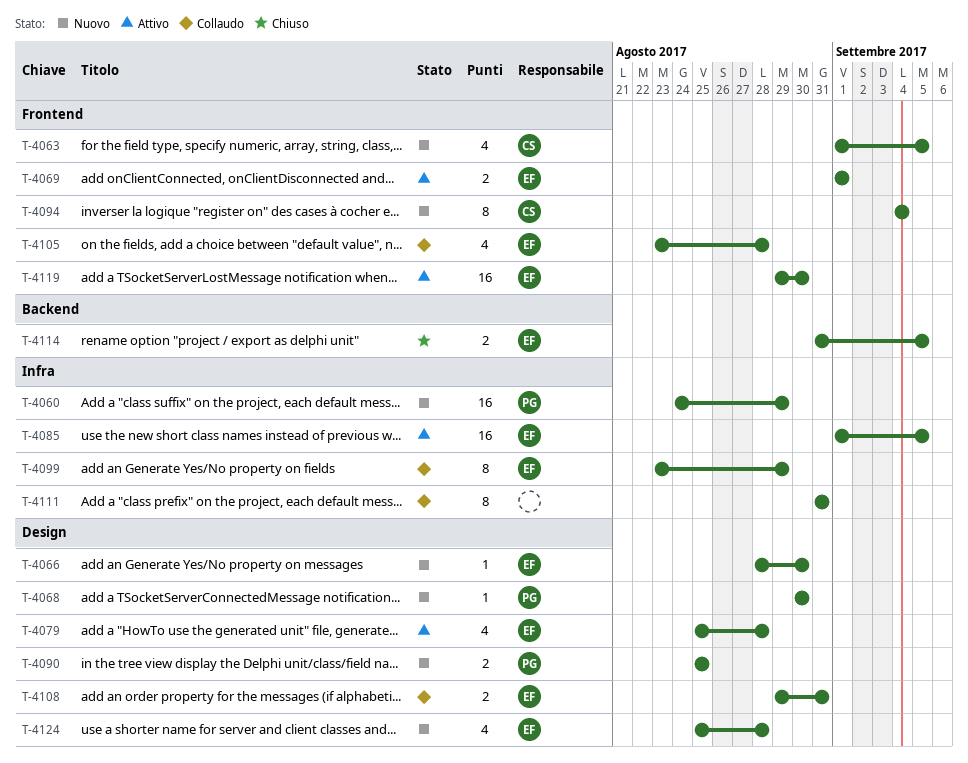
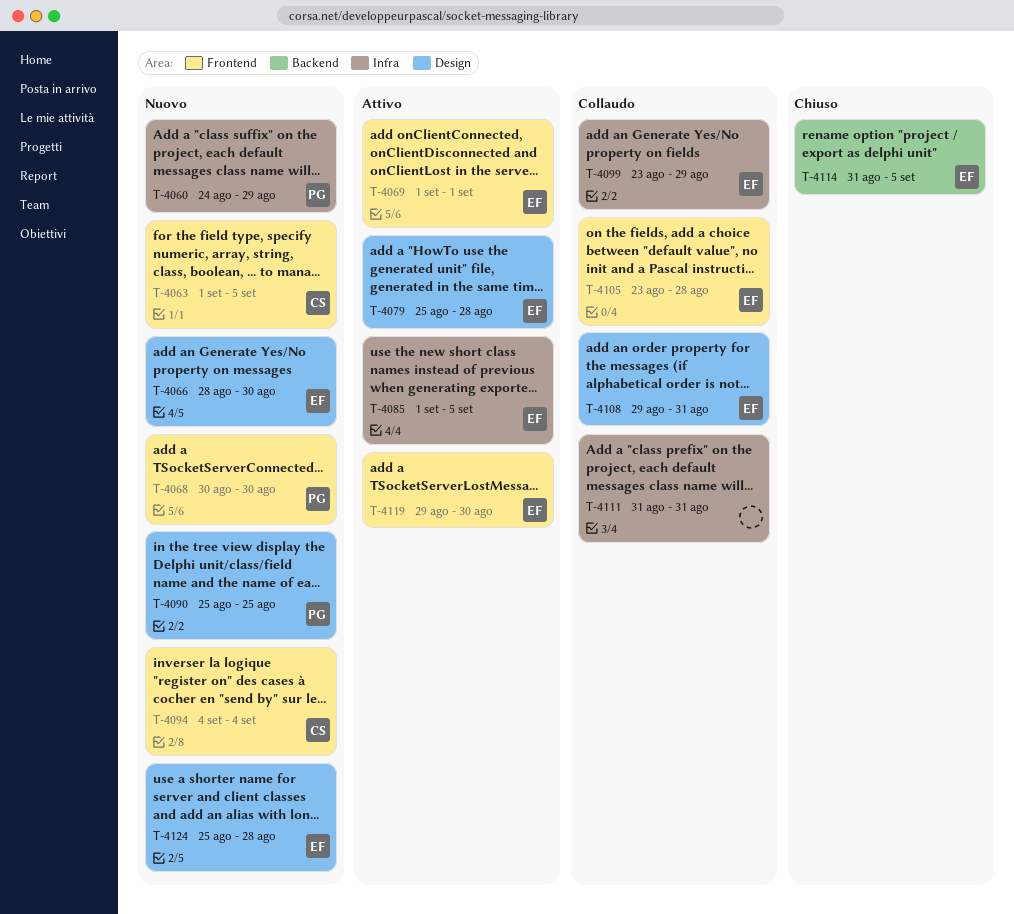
T-4068, label: Design -> Frontend

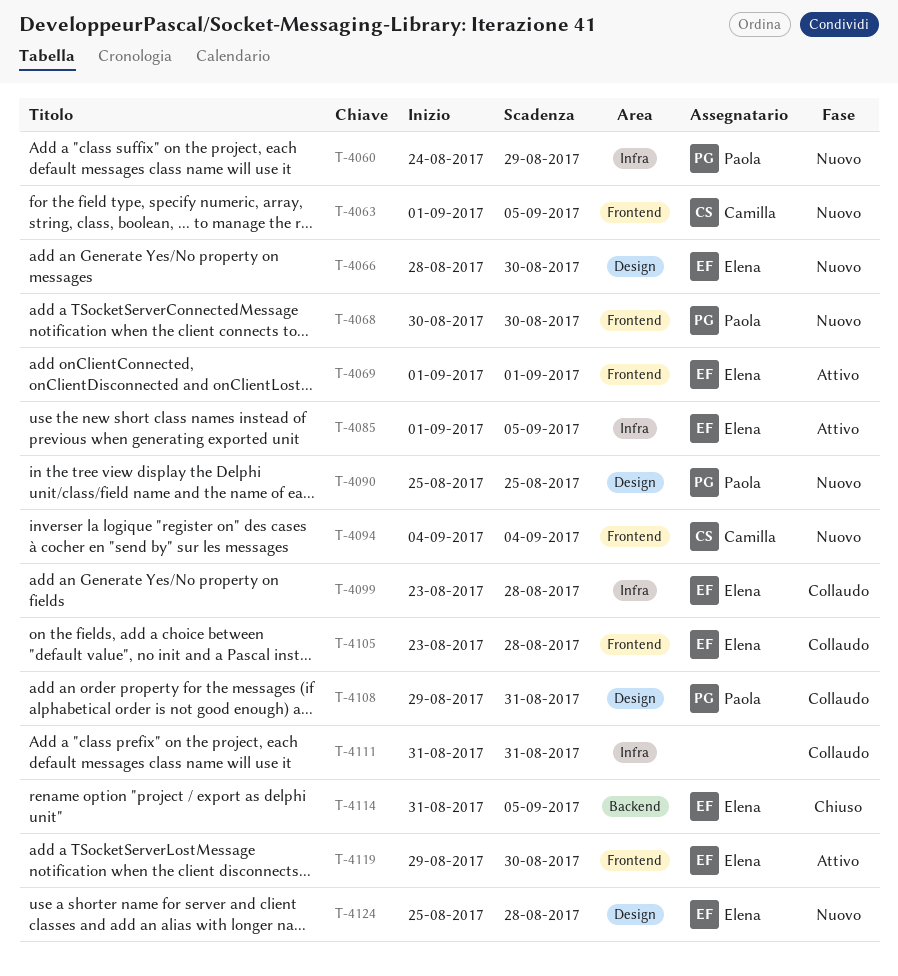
T-4079: present -> none
T-4099, due: Aug 29 -> Aug 28
T-4108, owner: Elena -> Paola

